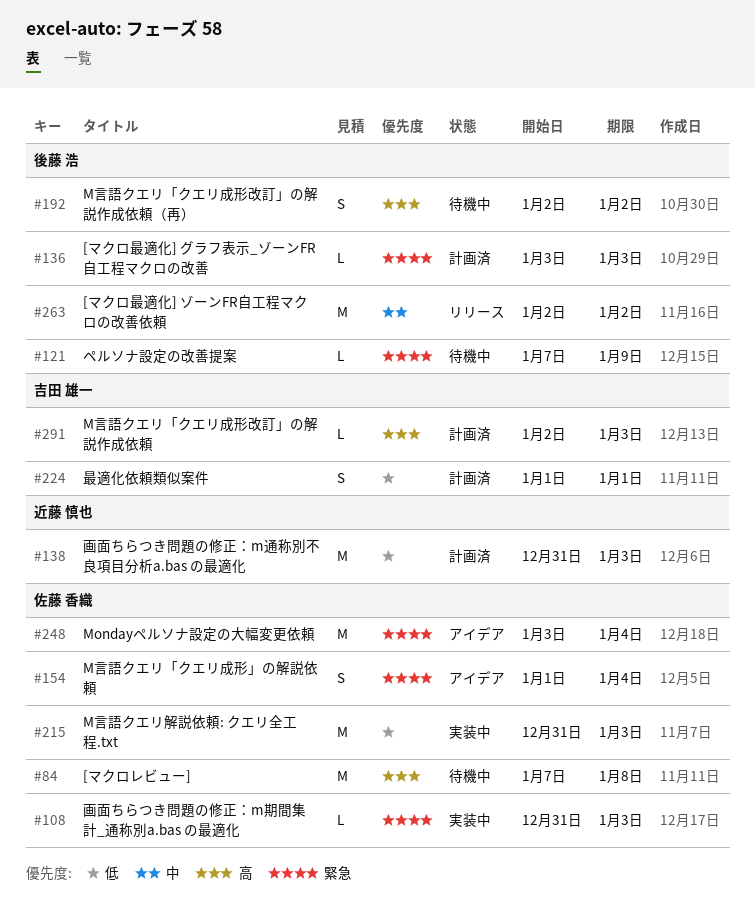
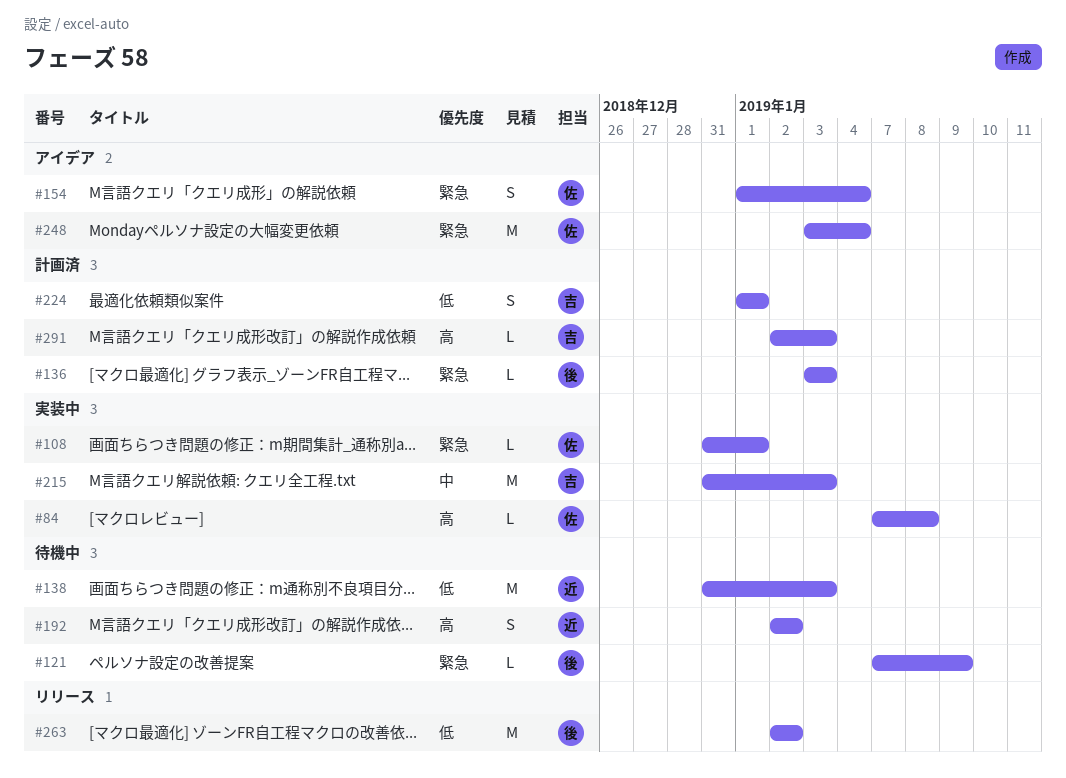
#84, status: 待機中 -> 実装中
#84, estimate: M -> L
#108, due: Jan 3 -> Jan 1
#138, status: 計画済 -> 待機中
#192, owner: 後藤 浩 -> 近藤 慎也
#215, owner: 佐藤 香織 -> 吉田 雄一
#215, priority: 低 -> 中
#263, priority: 中 -> 低

